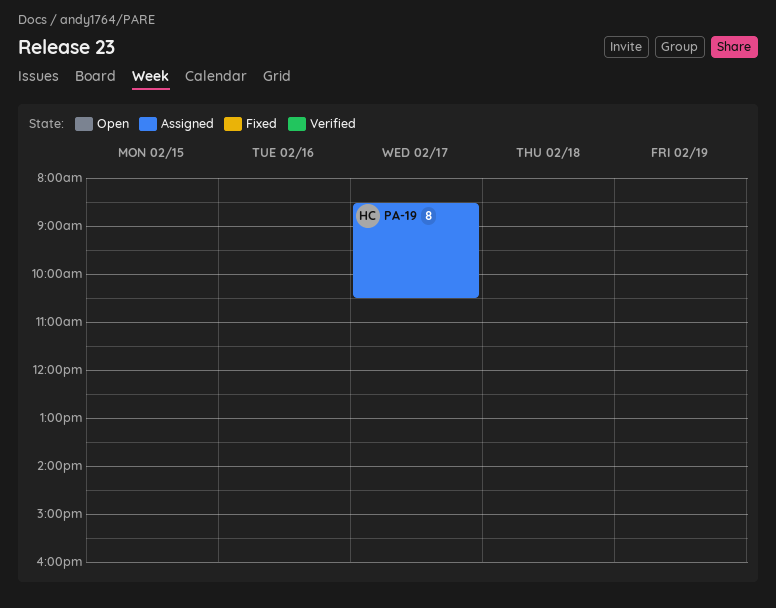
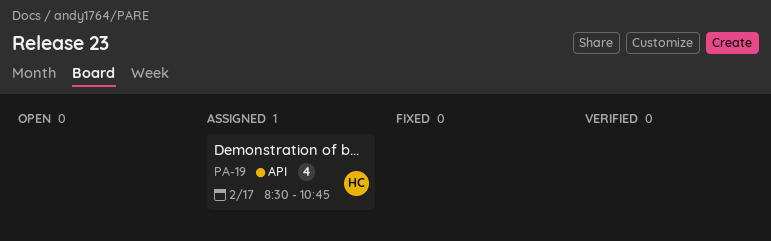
PA-19, estimate: 8 -> 4
PA-19, ends: 10:30 -> 10:45

